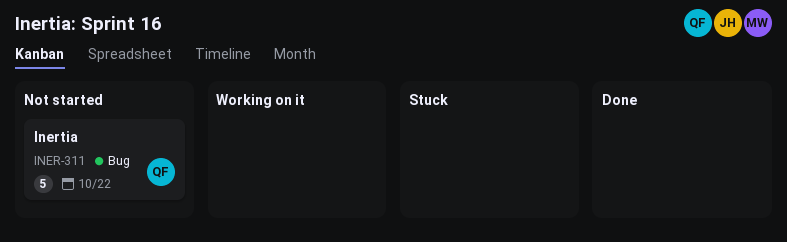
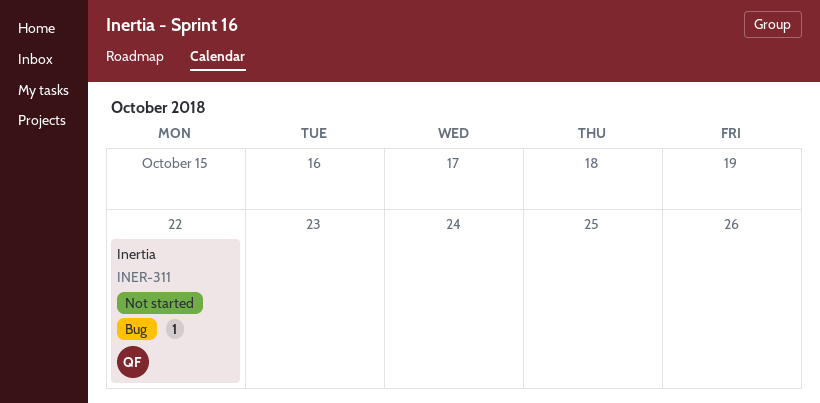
INER-311, estimate: 5 -> 1

